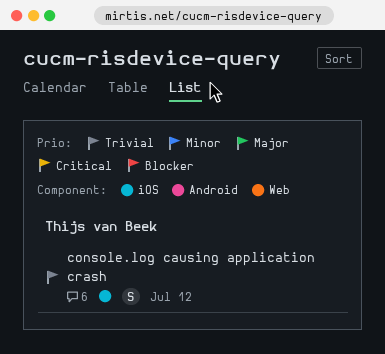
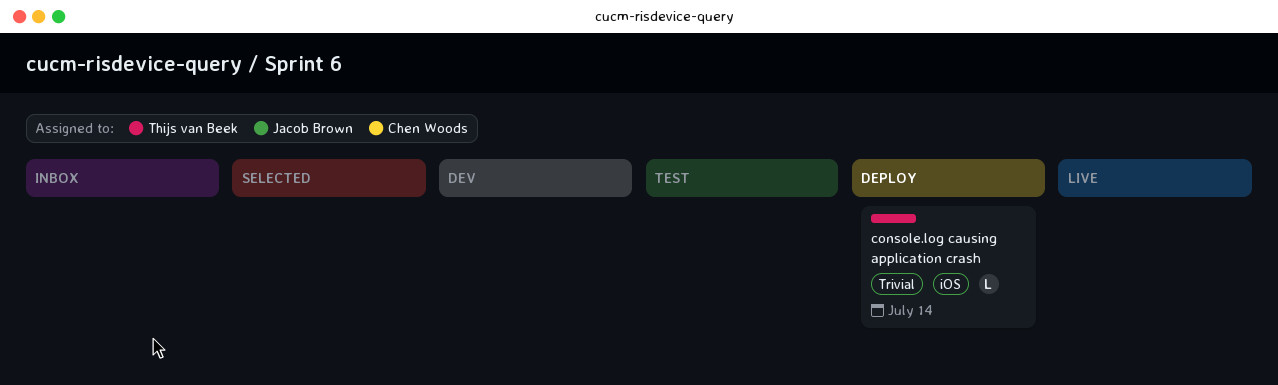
console.log causing application crash, estimate: S -> L
console.log causing application crash, due: Jul 12 -> Jul 14

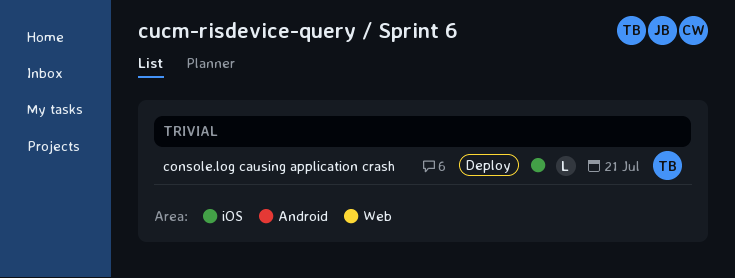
console.log causing application crash, due: Jul 14 -> Jul 21

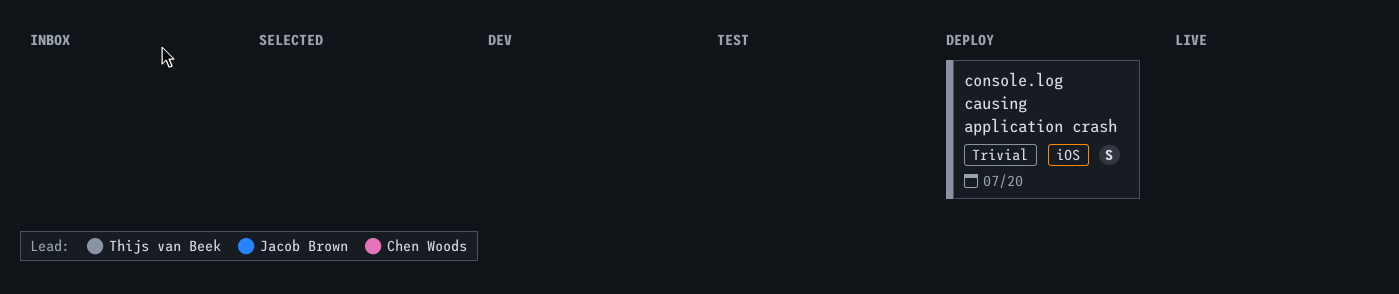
console.log causing application crash, estimate: L -> S
console.log causing application crash, due: Jul 21 -> Jul 20

